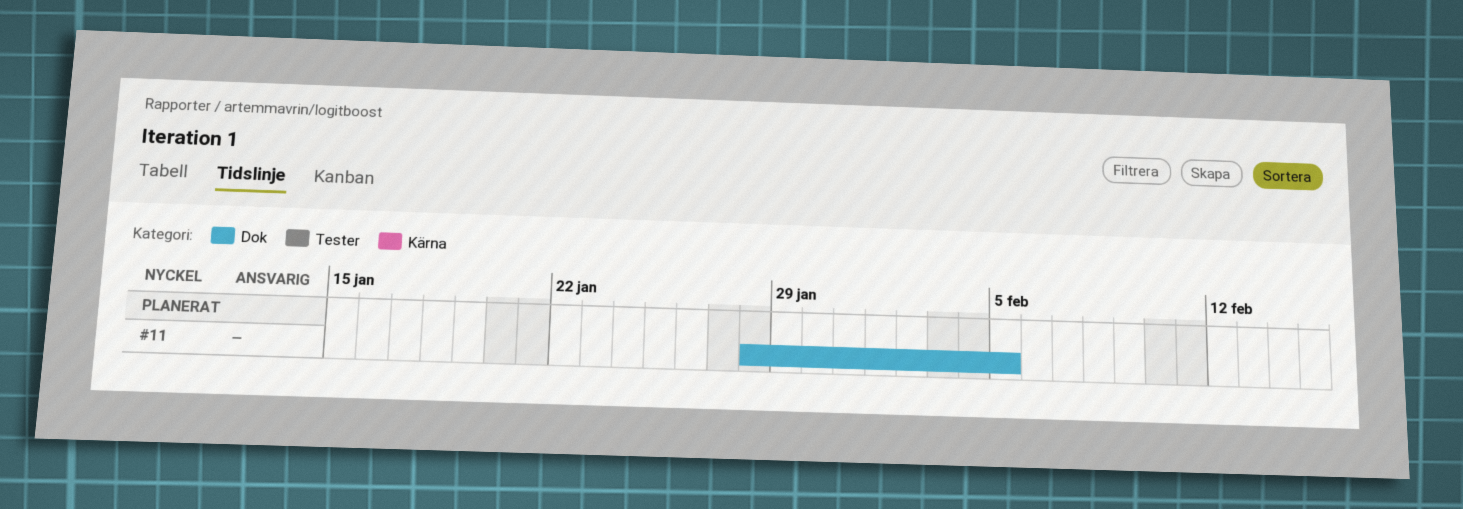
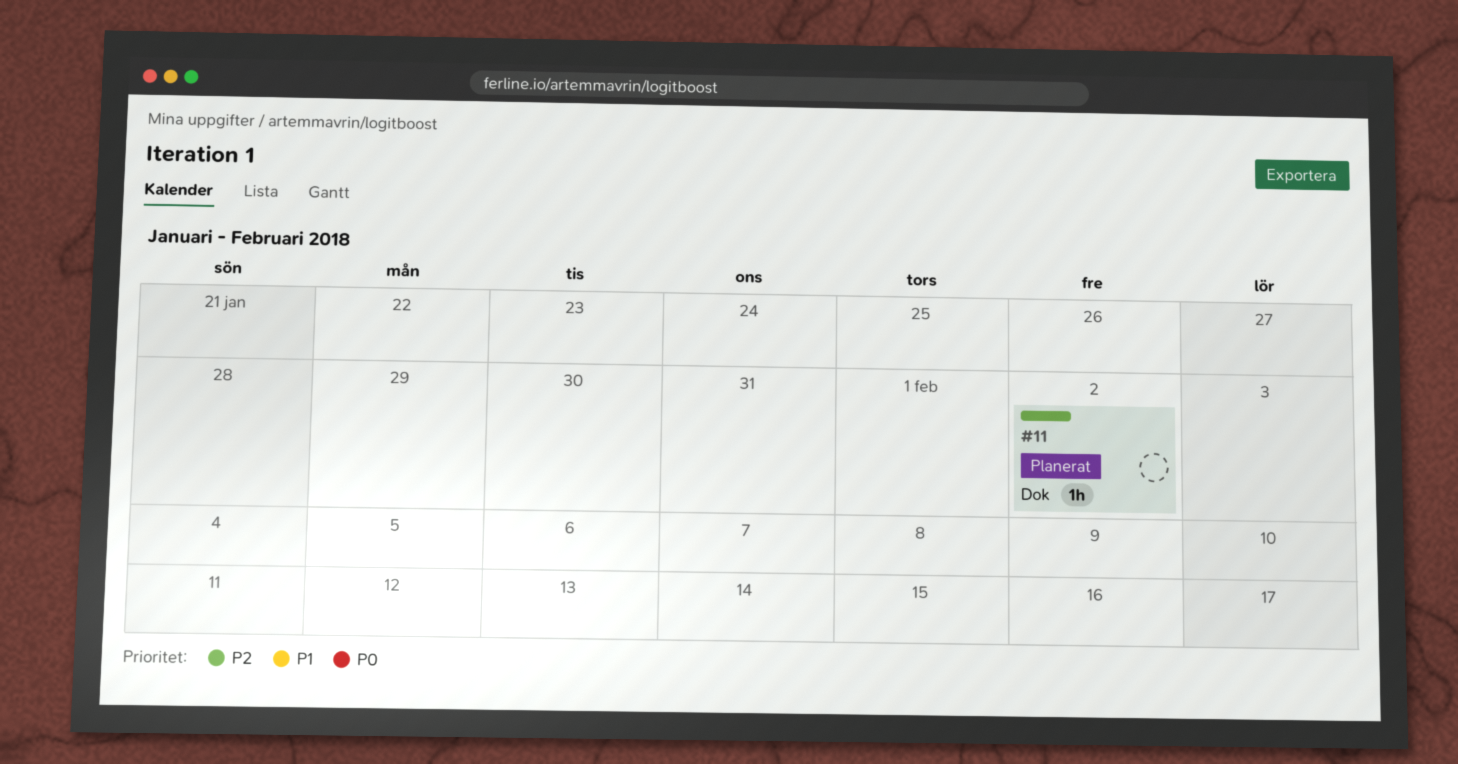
#11, due: Feb 5 -> Feb 2

